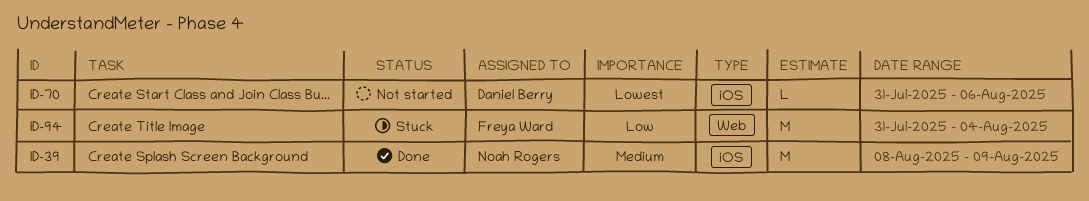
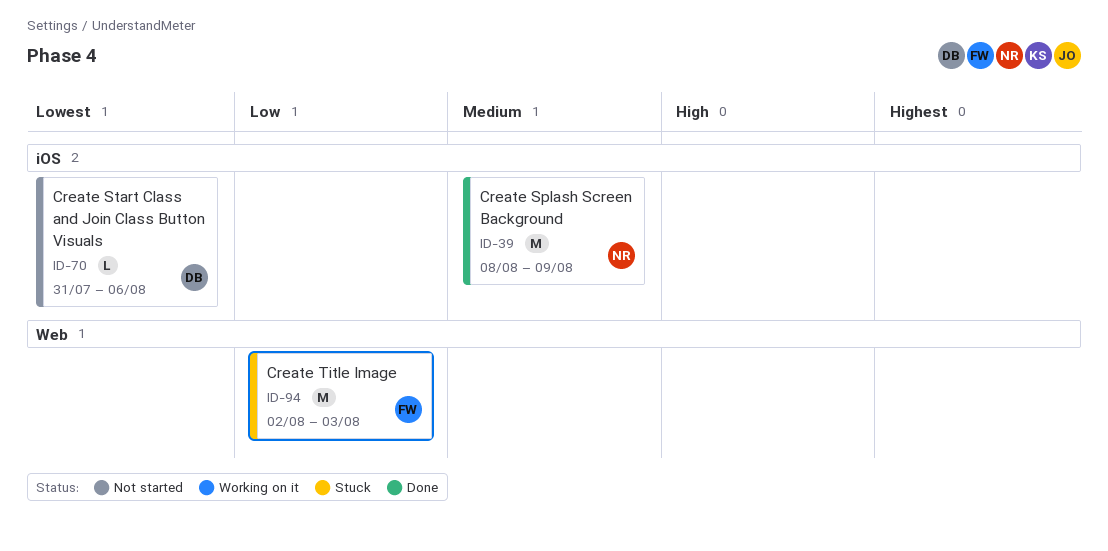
ID-94, start: Jul 31 -> Aug 2
ID-94, due: Aug 4 -> Aug 3

